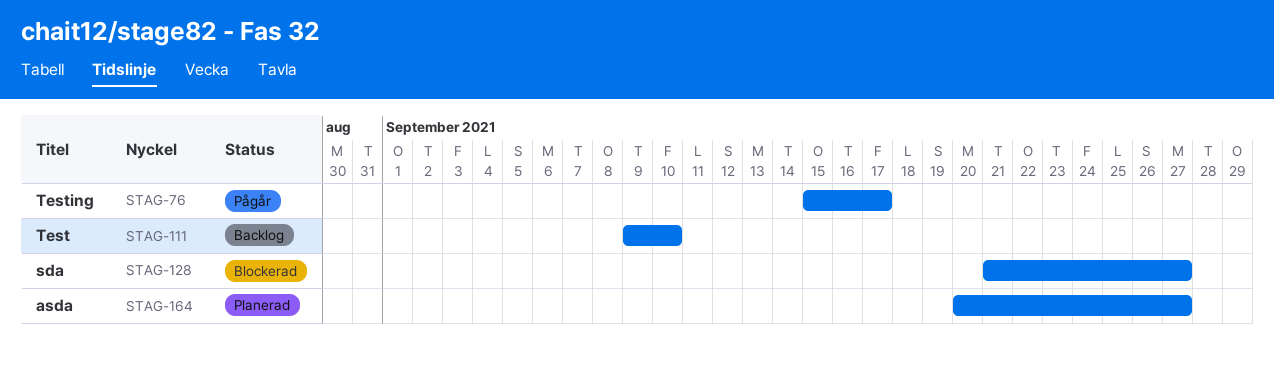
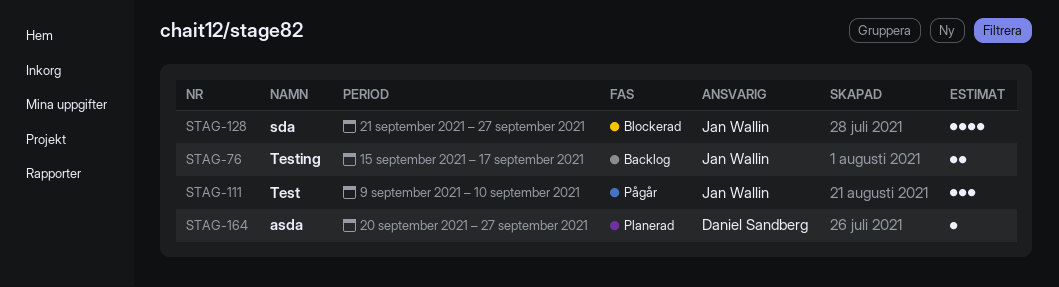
STAG-76, status: Pågår -> Backlog
STAG-111, status: Backlog -> Pågår

